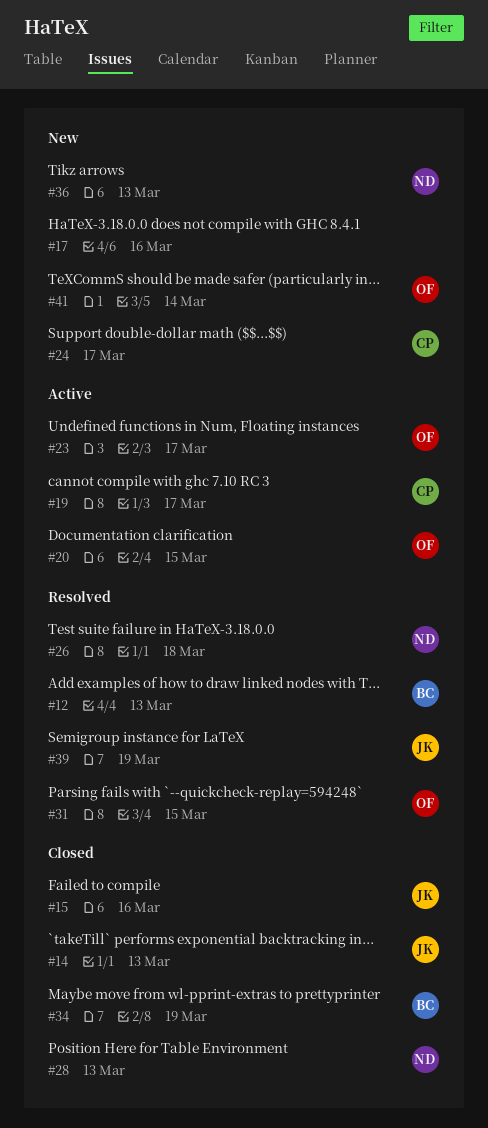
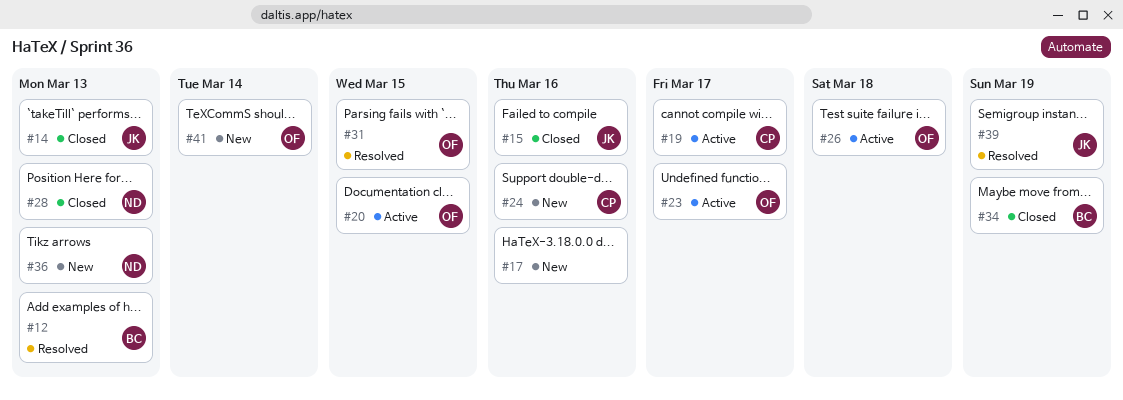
#24, due: Mar 17 -> Mar 16
#26, status: Resolved -> Active
#26, owner: ND -> OF

